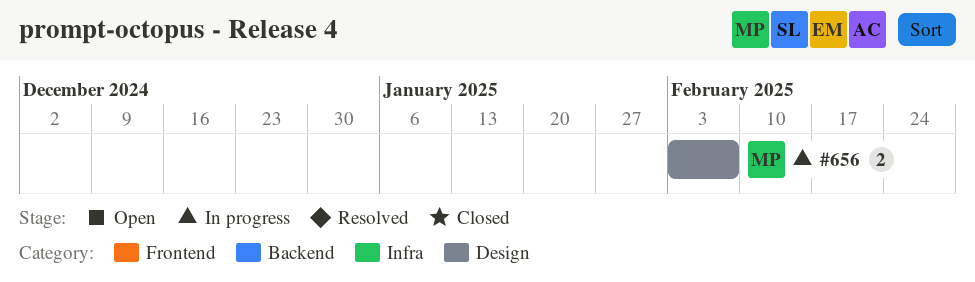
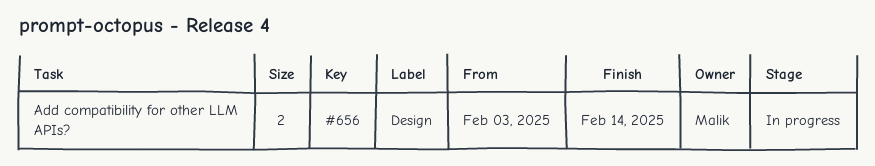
#656, due: Feb 7 -> Feb 14

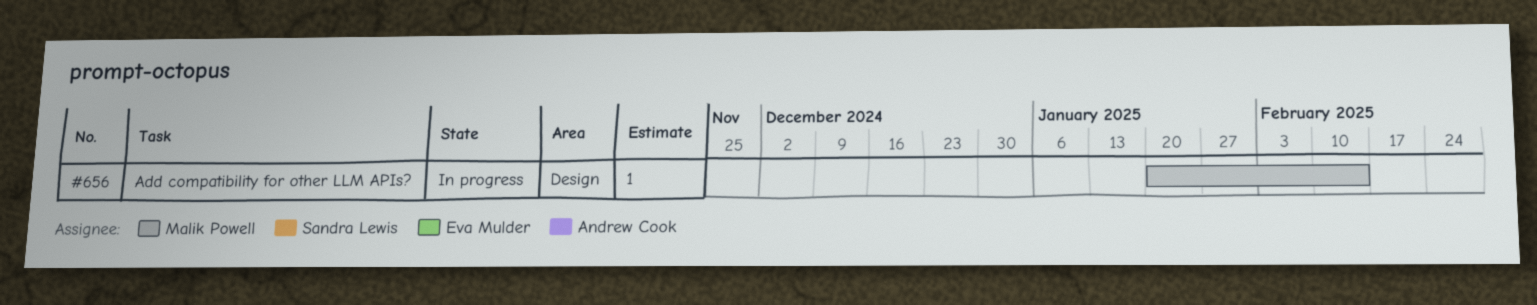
#656, estimate: 2 -> 1
#656, start: Feb 3 -> Jan 20

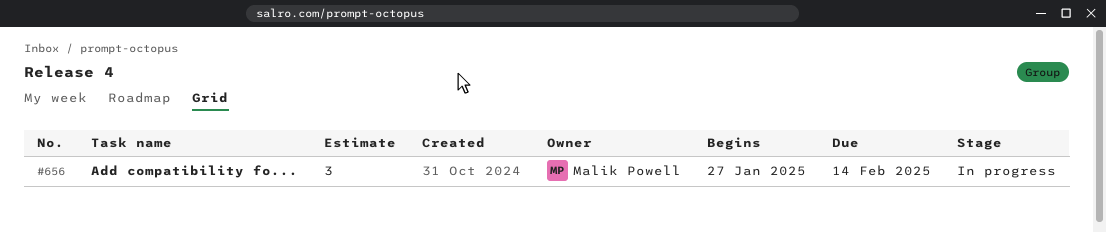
#656, estimate: 1 -> 3
#656, start: Jan 20 -> Jan 27

